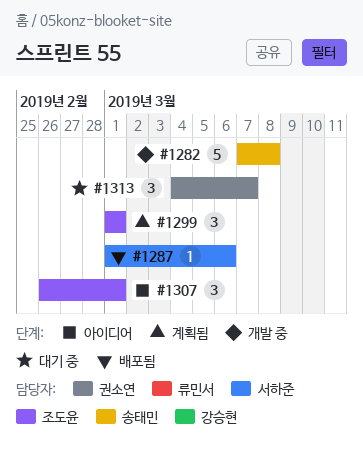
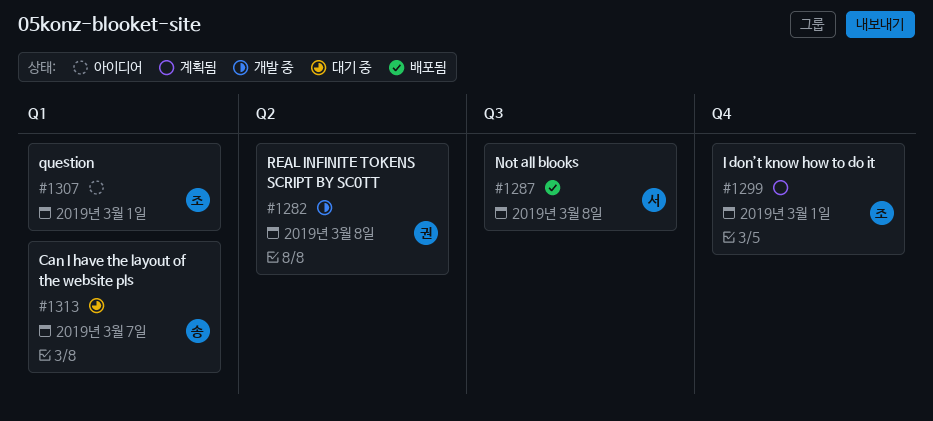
#1282, owner: 송태민 -> 권소연
#1287, due: Mar 6 -> Mar 8
#1313, owner: 권소연 -> 송태민

